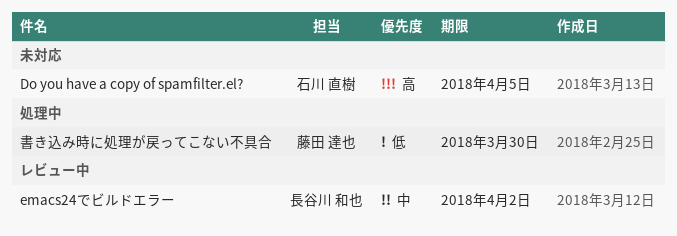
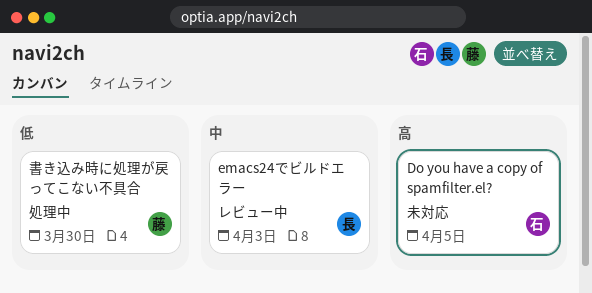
emacs24でビルドエラー, due: Apr 2 -> Apr 3

